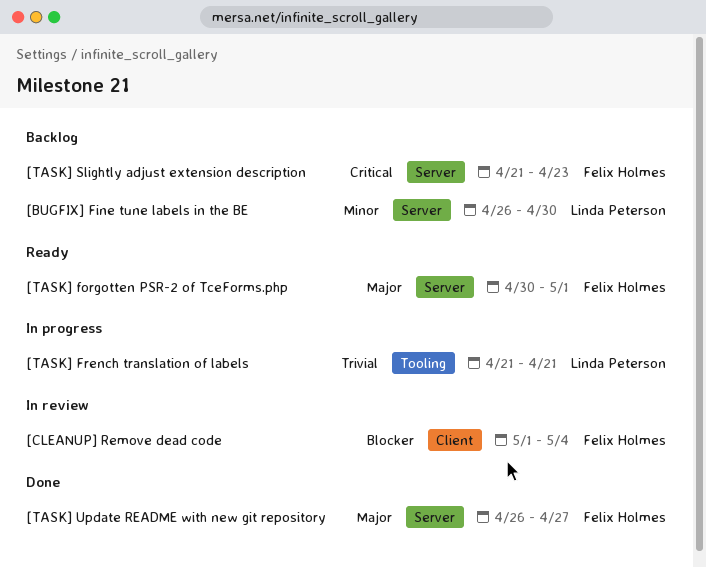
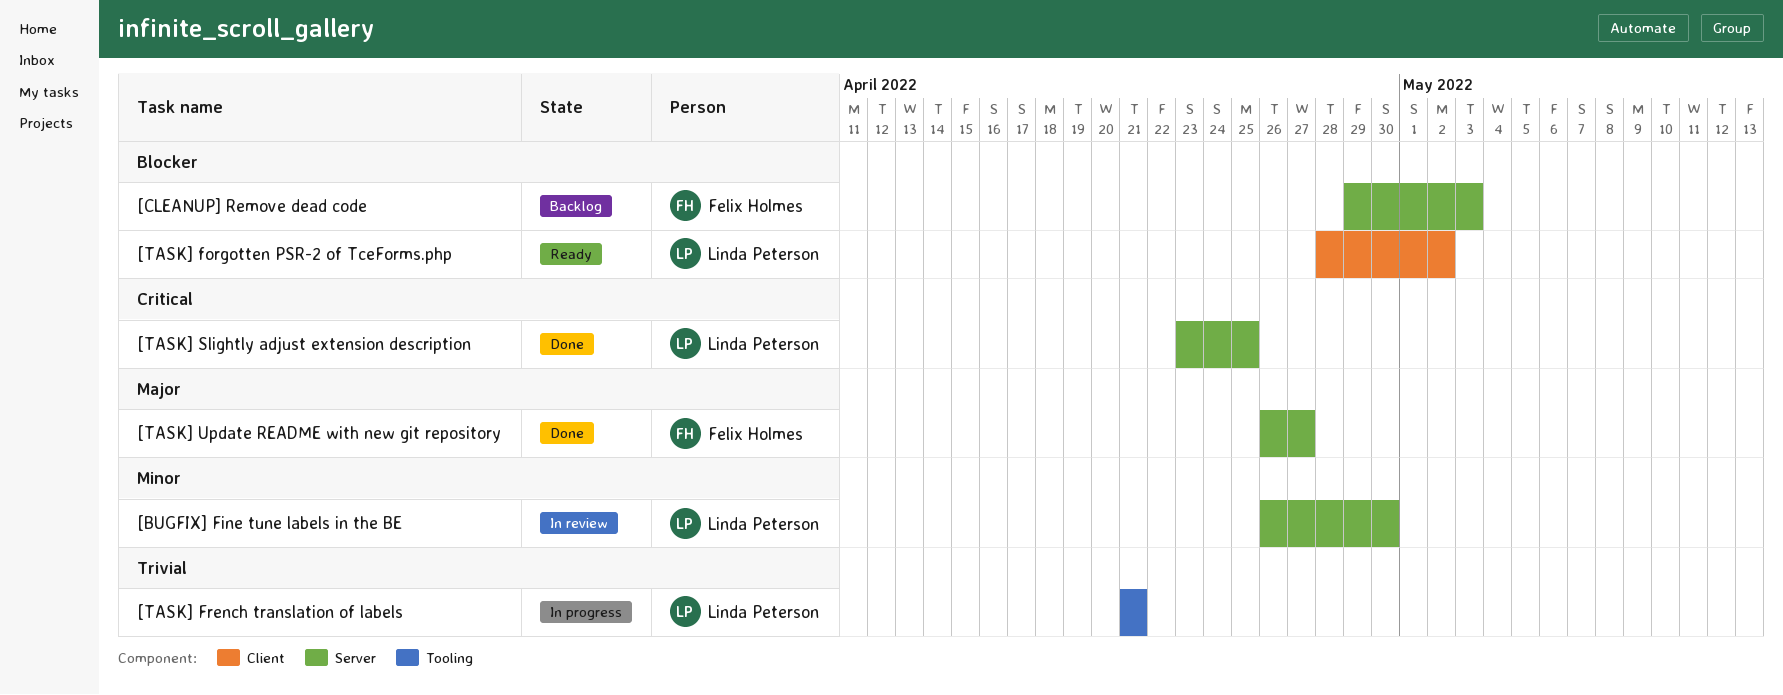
[BUGFIX] Fine tune labels in the BE, status: Backlog -> In review
[CLEANUP] Remove dead code, status: In review -> Backlog
[CLEANUP] Remove dead code, label: Client -> Server
[CLEANUP] Remove dead code, start: May 1 -> Apr 29
[CLEANUP] Remove dead code, due: May 4 -> May 3
[TASK] forgotten PSR-2 of TceForms.php, owner: Felix Holmes -> Linda Peterson
[TASK] forgotten PSR-2 of TceForms.php, priority: Major -> Blocker
[TASK] forgotten PSR-2 of TceForms.php, label: Server -> Client
[TASK] forgotten PSR-2 of TceForms.php, start: Apr 30 -> Apr 28
[TASK] forgotten PSR-2 of TceForms.php, due: May 1 -> May 2
[TASK] Slightly adjust extension description, status: Backlog -> Done
[TASK] Slightly adjust extension description, owner: Felix Holmes -> Linda Peterson
[TASK] Slightly adjust extension description, start: Apr 21 -> Apr 23
[TASK] Slightly adjust extension description, due: Apr 23 -> Apr 25

